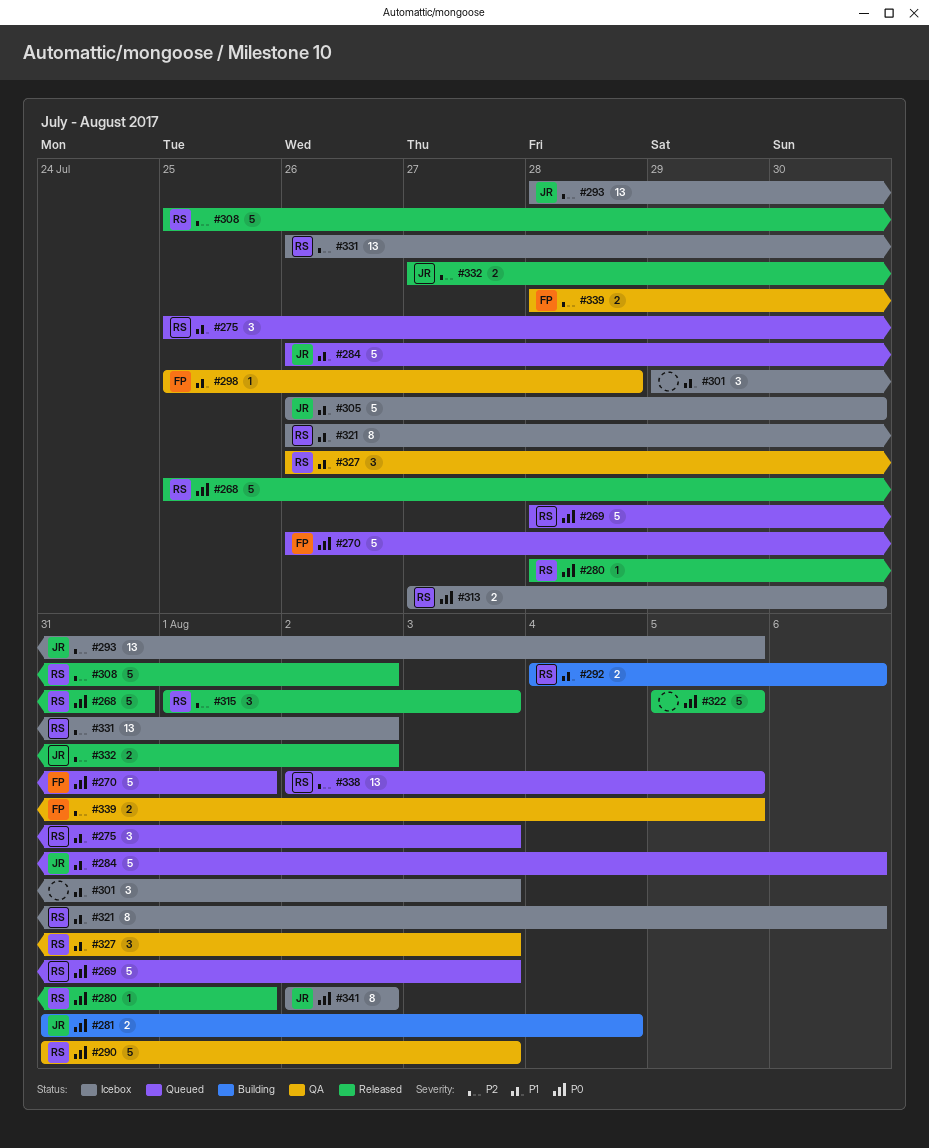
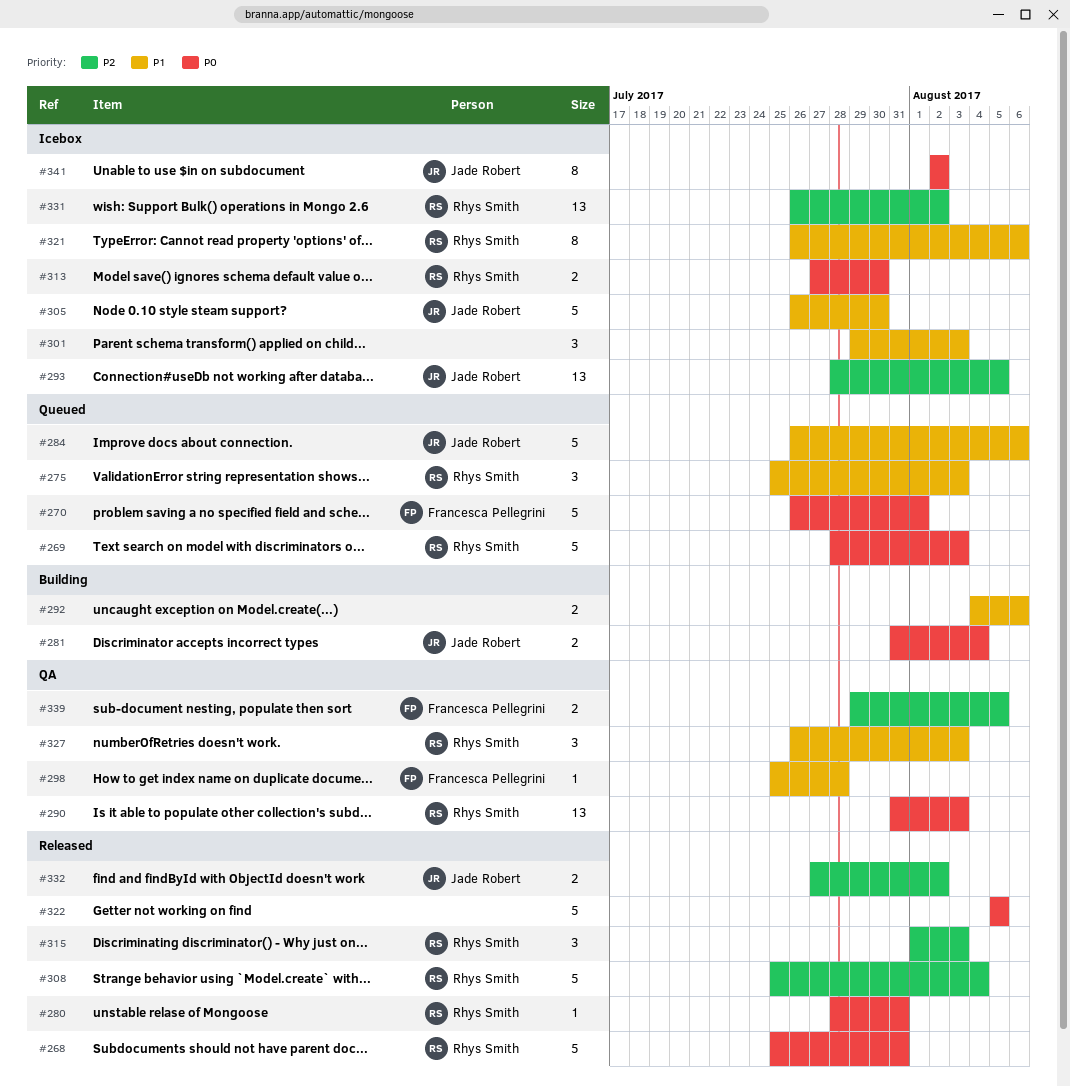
#280, due: Aug 1 -> Jul 31
#290, estimate: 5 -> 13
#292, owner: Rhys Smith -> none
#308, due: Aug 2 -> Aug 4
#338: present -> none
#339, start: Jul 28 -> Jul 29

